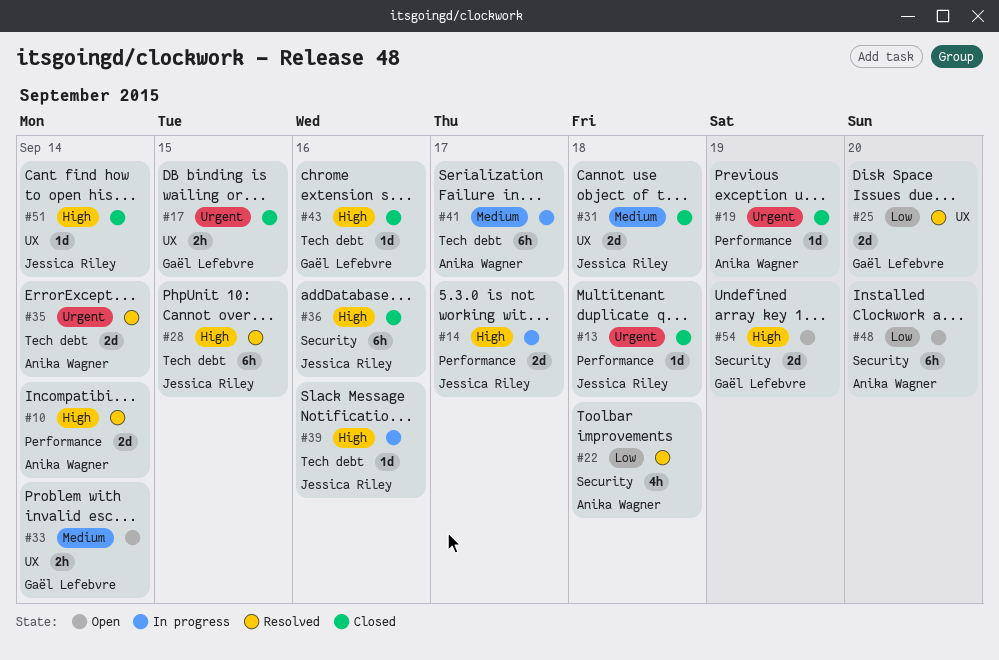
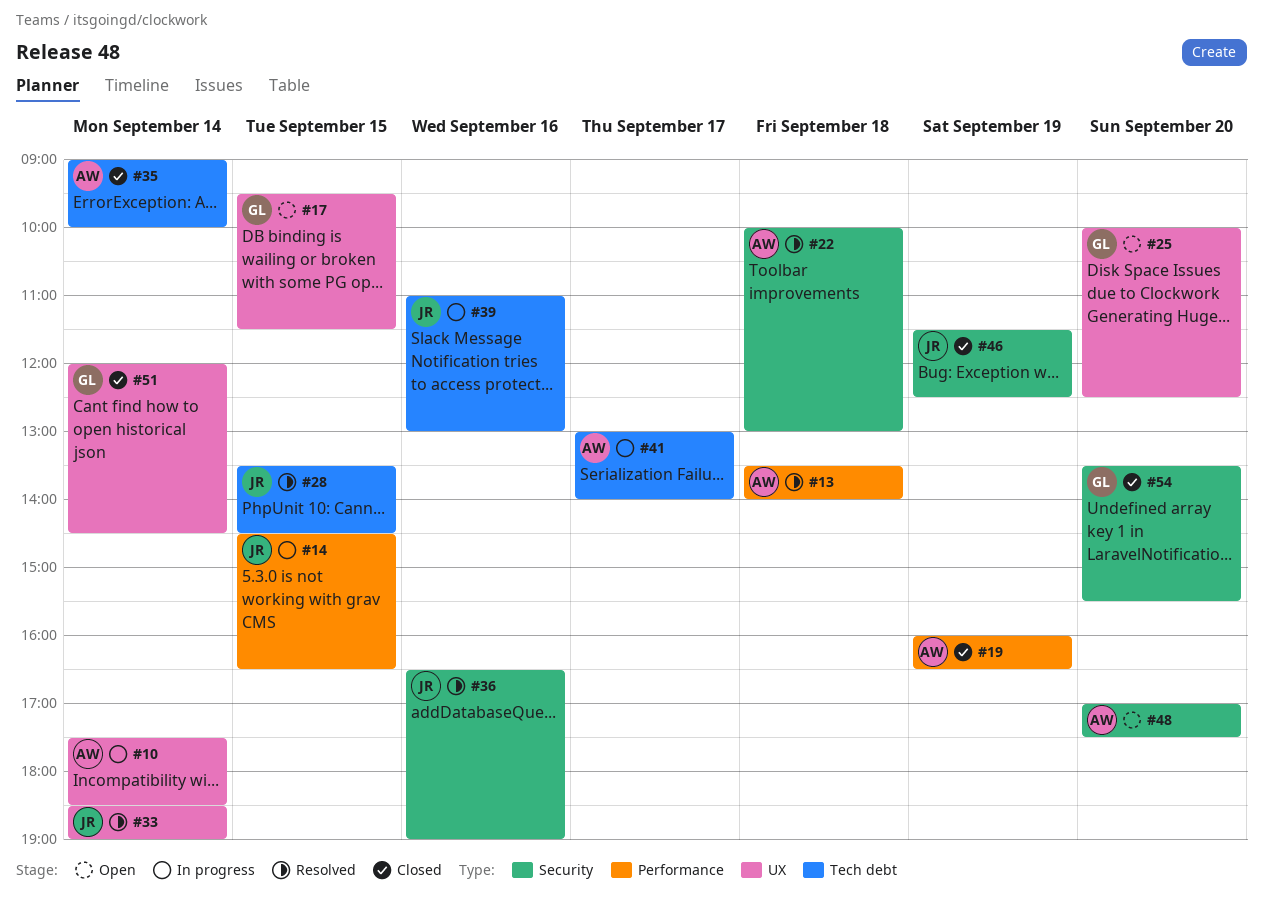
#10, status: Resolved -> In progress
#10, label: Performance -> UX
#13, status: Closed -> Resolved
#13, owner: Jessica Riley -> Anika Wagner
#14, day: Sep 17 -> Sep 15
#17, status: Closed -> Open
#25, status: Resolved -> Open
#31: present -> none
#33, status: Open -> Resolved
#33, owner: Gaël Lefebvre -> Jessica Riley
#35, status: Resolved -> Closed
#36, status: Closed -> Resolved
#43: present -> none
#46: none -> present
#51, owner: Jessica Riley -> Gaël Lefebvre
#54, status: Open -> Closed
#54, day: Sep 19 -> Sep 20

